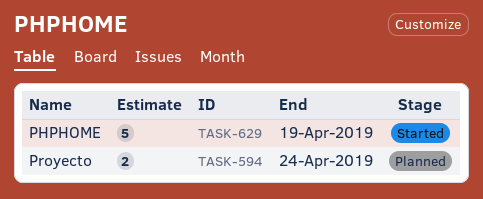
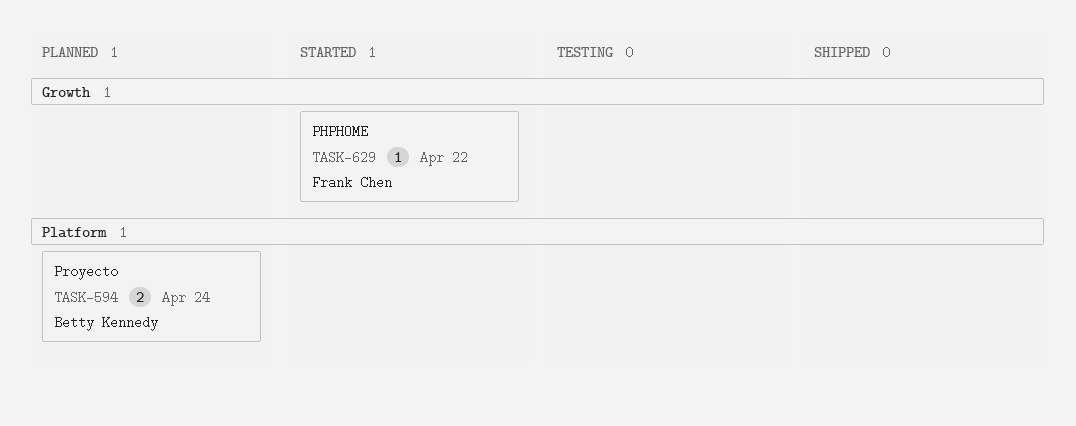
TASK-629, estimate: 5 -> 1
TASK-629, due: Apr 19 -> Apr 22

